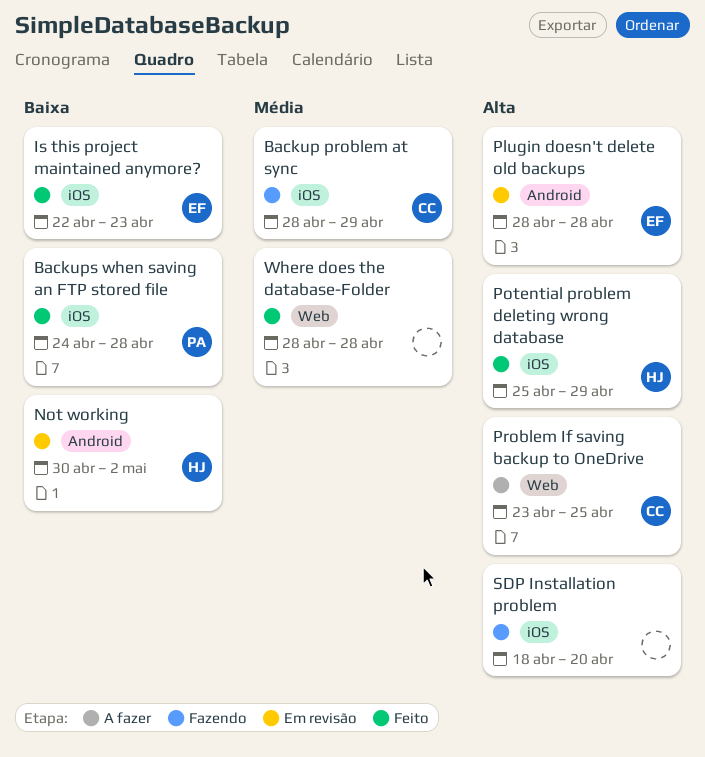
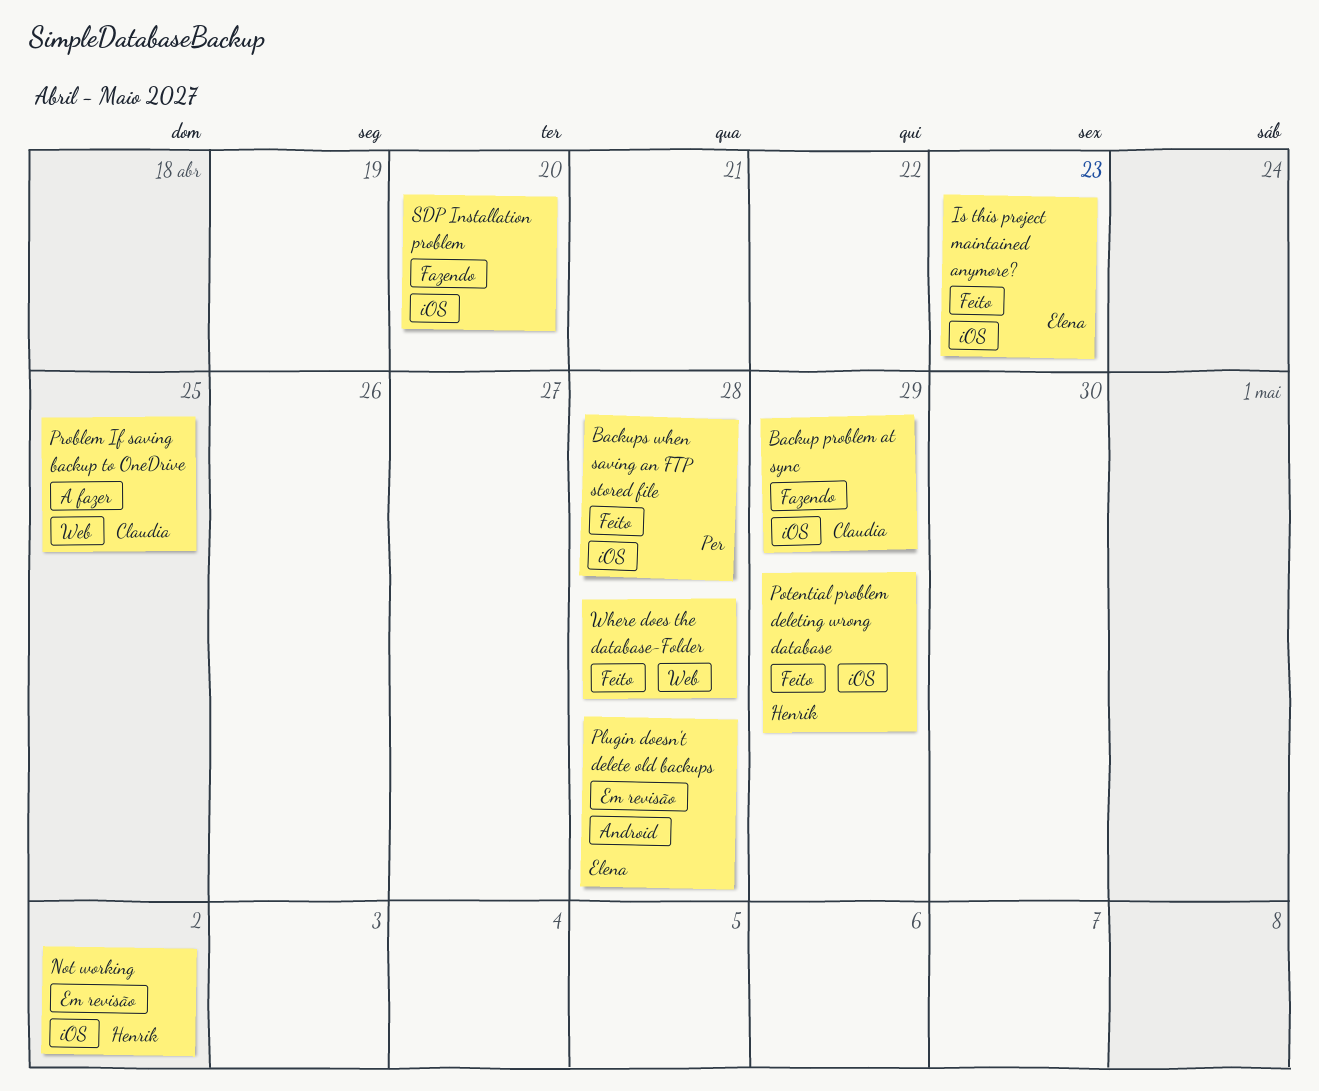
Not working, label: Android -> iOS

